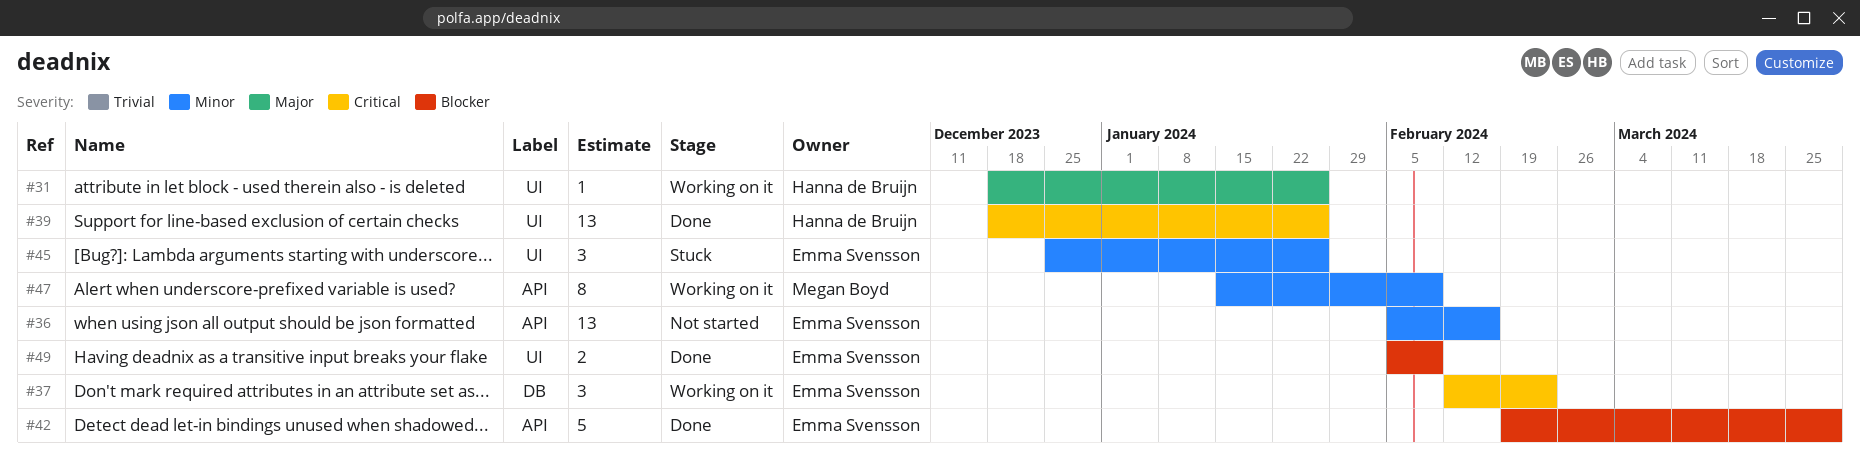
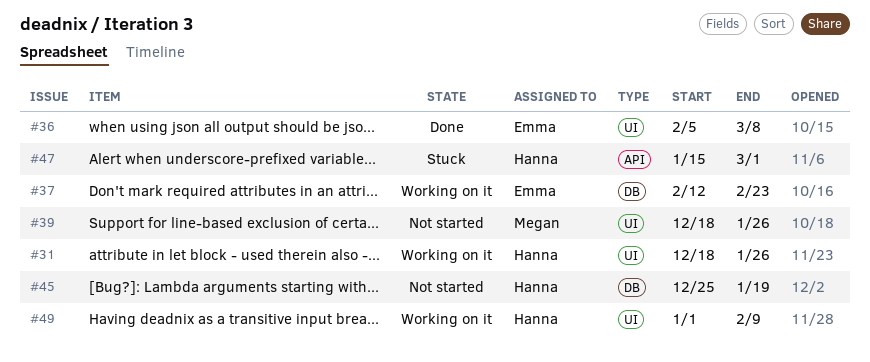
#36, status: Not started -> Done
#36, label: API -> UI
#36, due: Feb 16 -> Mar 8
#39, status: Done -> Not started
#39, owner: Hanna de Bruijn -> Megan Boyd
#42: present -> none
#45, status: Stuck -> Not started
#45, owner: Emma Svensson -> Hanna de Bruijn
#45, label: UI -> DB
#45, due: Jan 26 -> Jan 19
#47, status: Working on it -> Stuck
#47, owner: Megan Boyd -> Hanna de Bruijn
#47, due: Feb 9 -> Mar 1
#49, status: Done -> Working on it
#49, owner: Emma Svensson -> Hanna de Bruijn
#49, start: Feb 5 -> Jan 1

